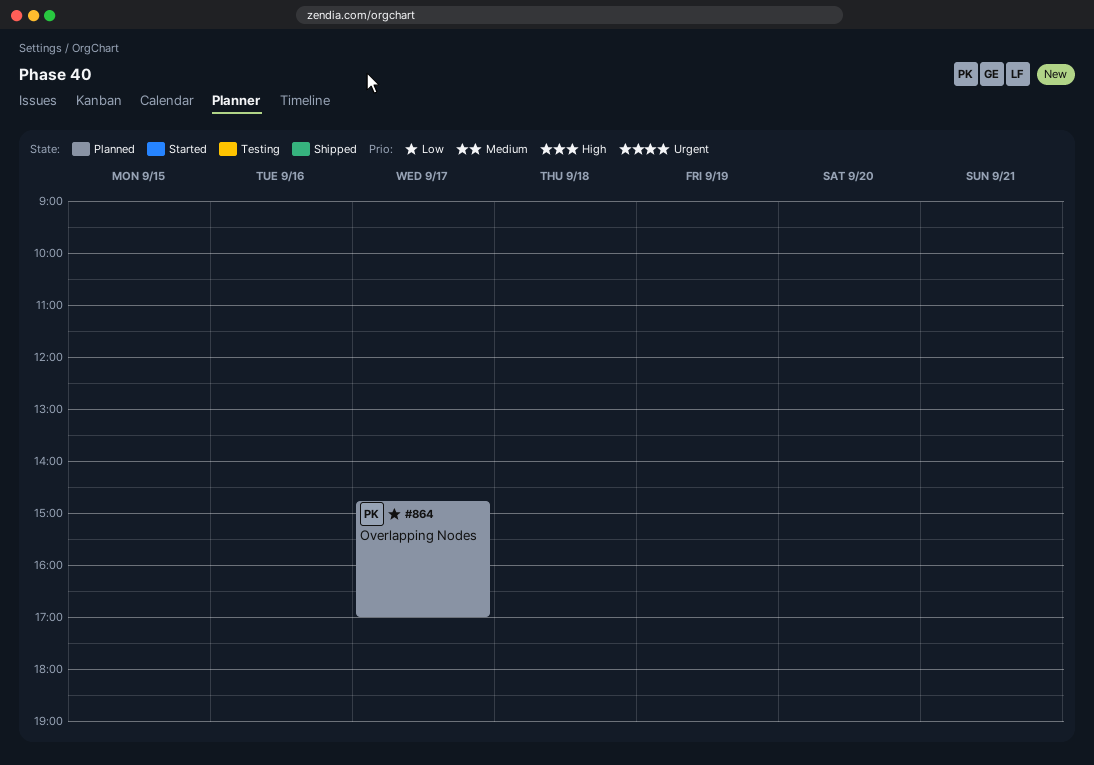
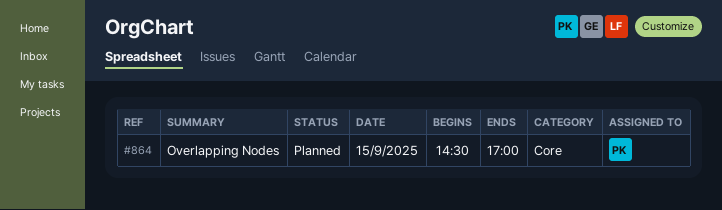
#864, day: Sep 17 -> Sep 15
#864, begins: 14:45 -> 14:30

